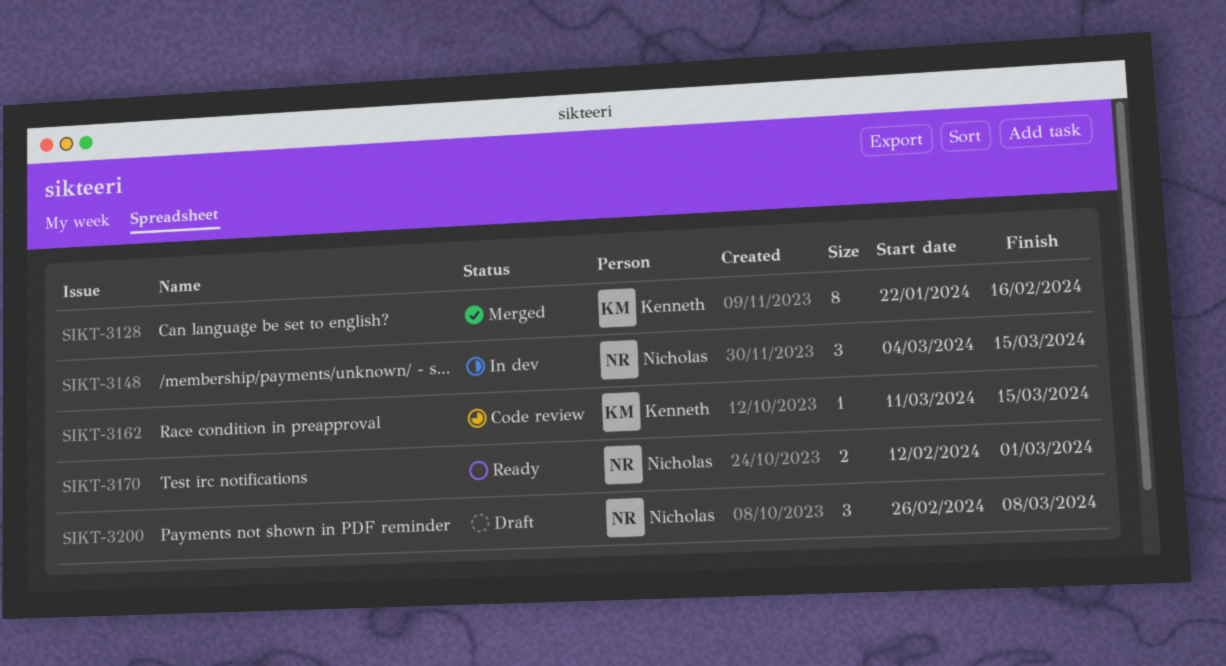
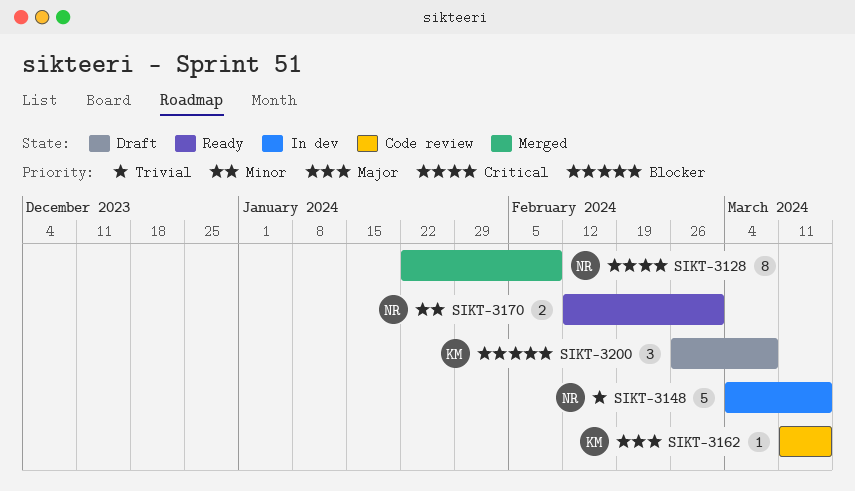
SIKT-3128, owner: Kenneth -> Nicholas
SIKT-3128, due: Feb 16 -> Feb 9
SIKT-3148, estimate: 3 -> 5
SIKT-3200, owner: Nicholas -> Kenneth

